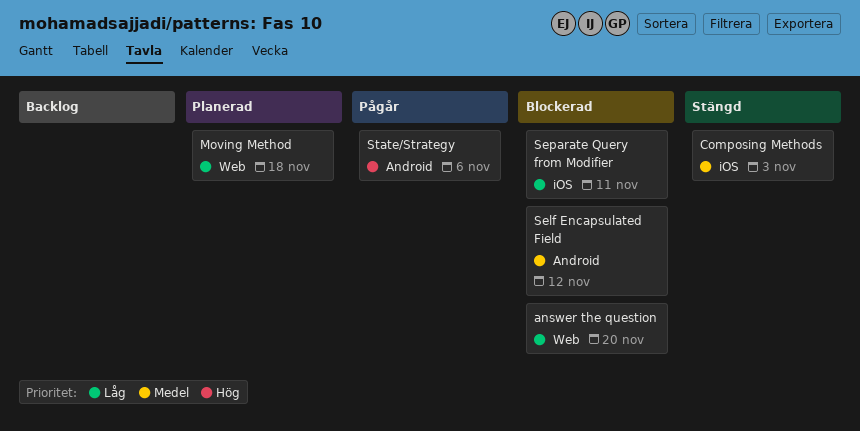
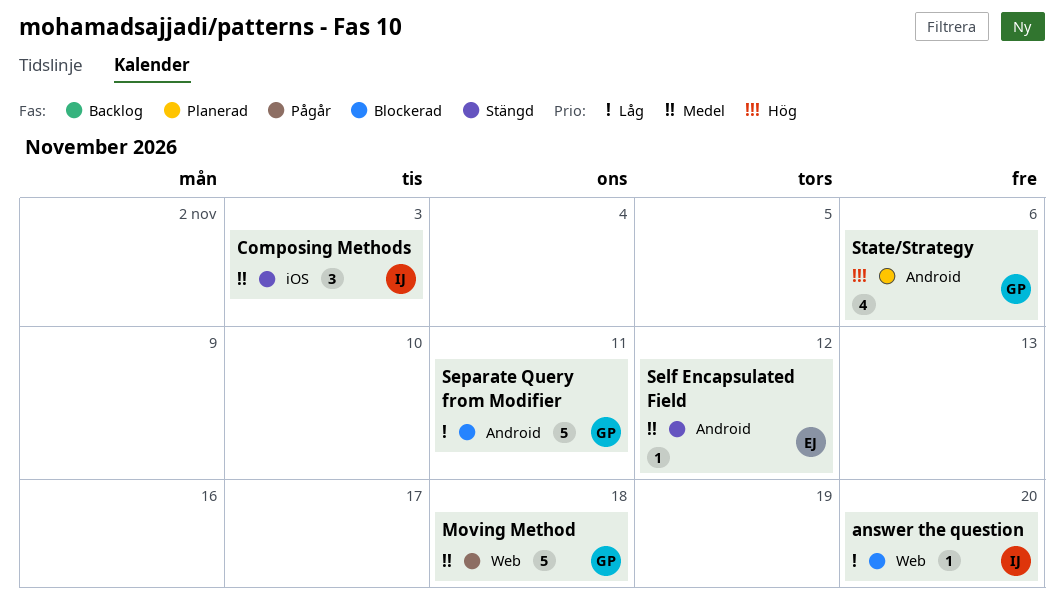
Moving Method, status: Planerad -> Pågår
Moving Method, priority: Låg -> Medel
Self Encapsulated Field, status: Blockerad -> Stängd
Separate Query from Modifier, label: iOS -> Android
State/Strategy, status: Pågår -> Planerad

